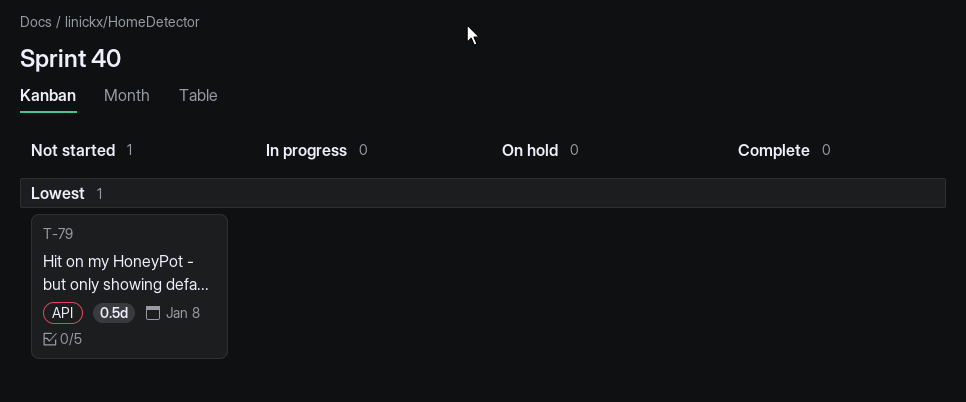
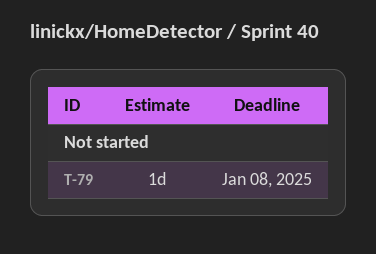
T-79, estimate: 0.5d -> 1d

